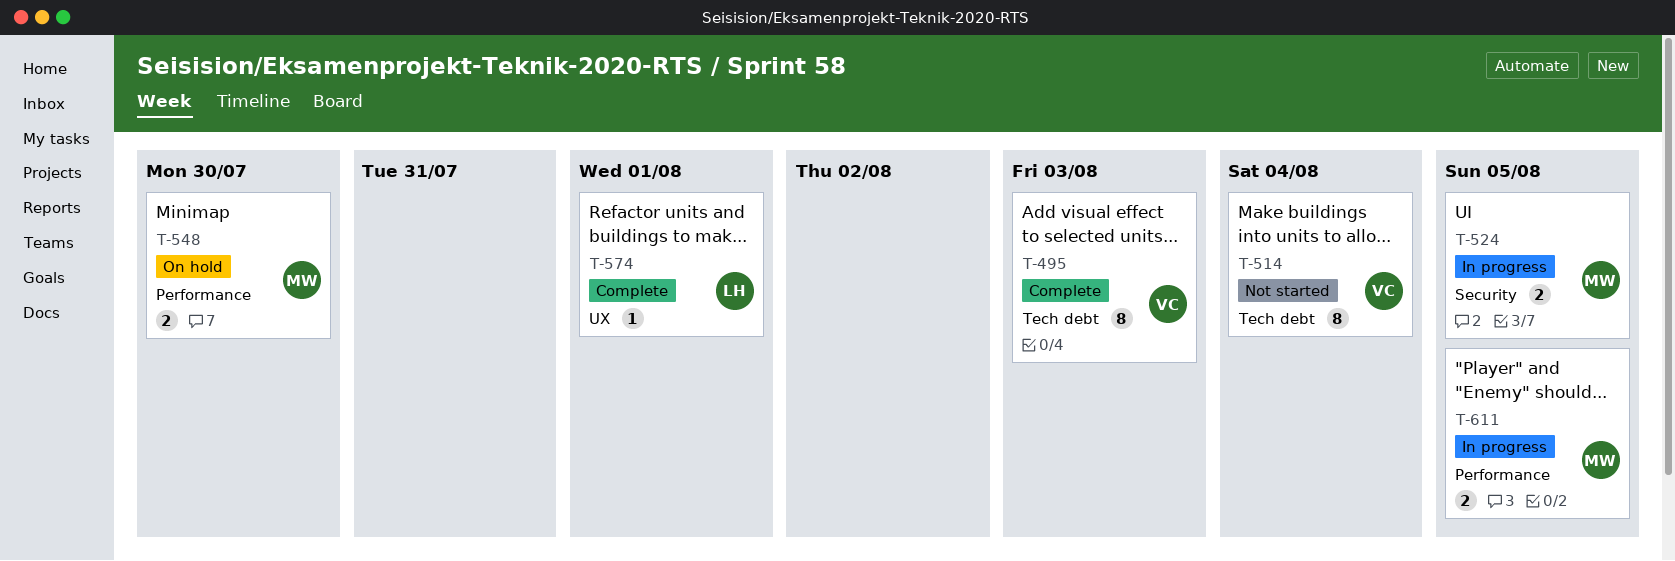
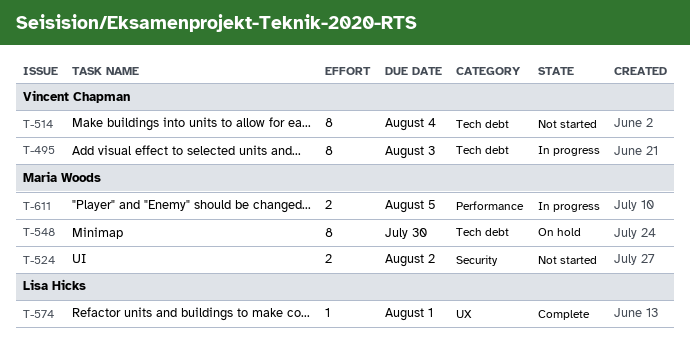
T-495, status: Complete -> In progress
T-524, status: In progress -> Not started
T-524, due: Aug 5 -> Aug 2
T-548, label: Performance -> Tech debt
T-548, estimate: 2 -> 8

